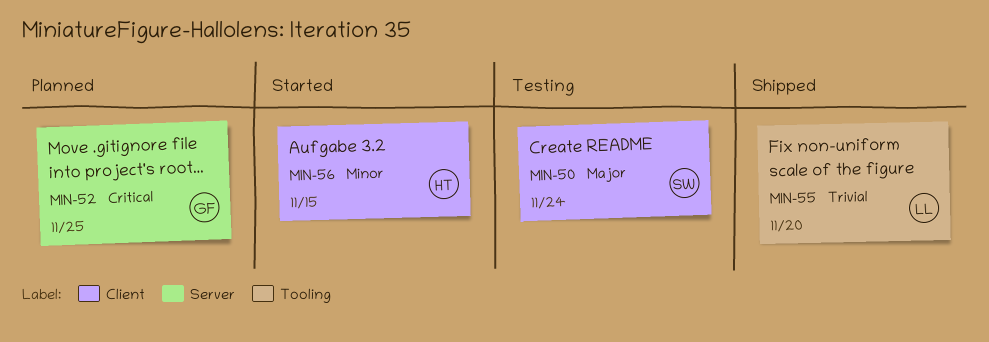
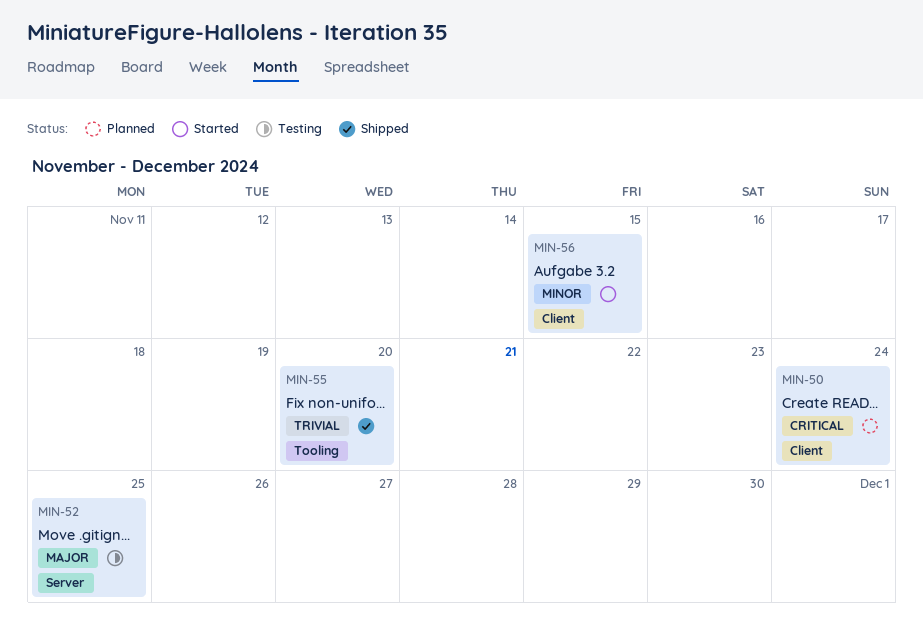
MIN-50, status: Testing -> Planned
MIN-50, priority: Major -> Critical
MIN-52, status: Planned -> Testing
MIN-52, priority: Critical -> Major

